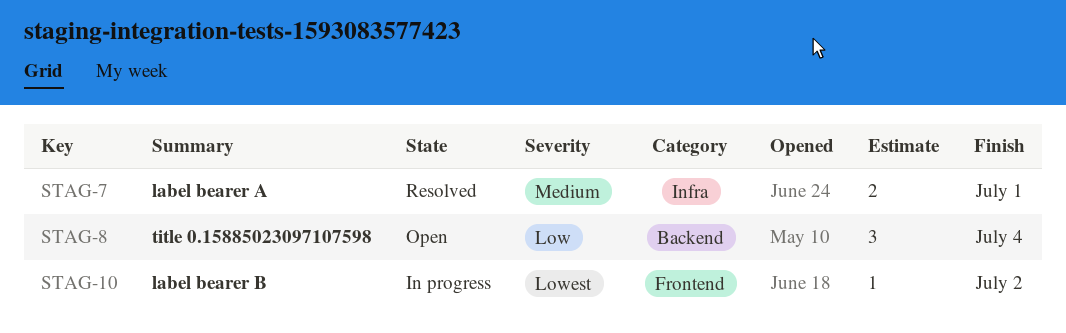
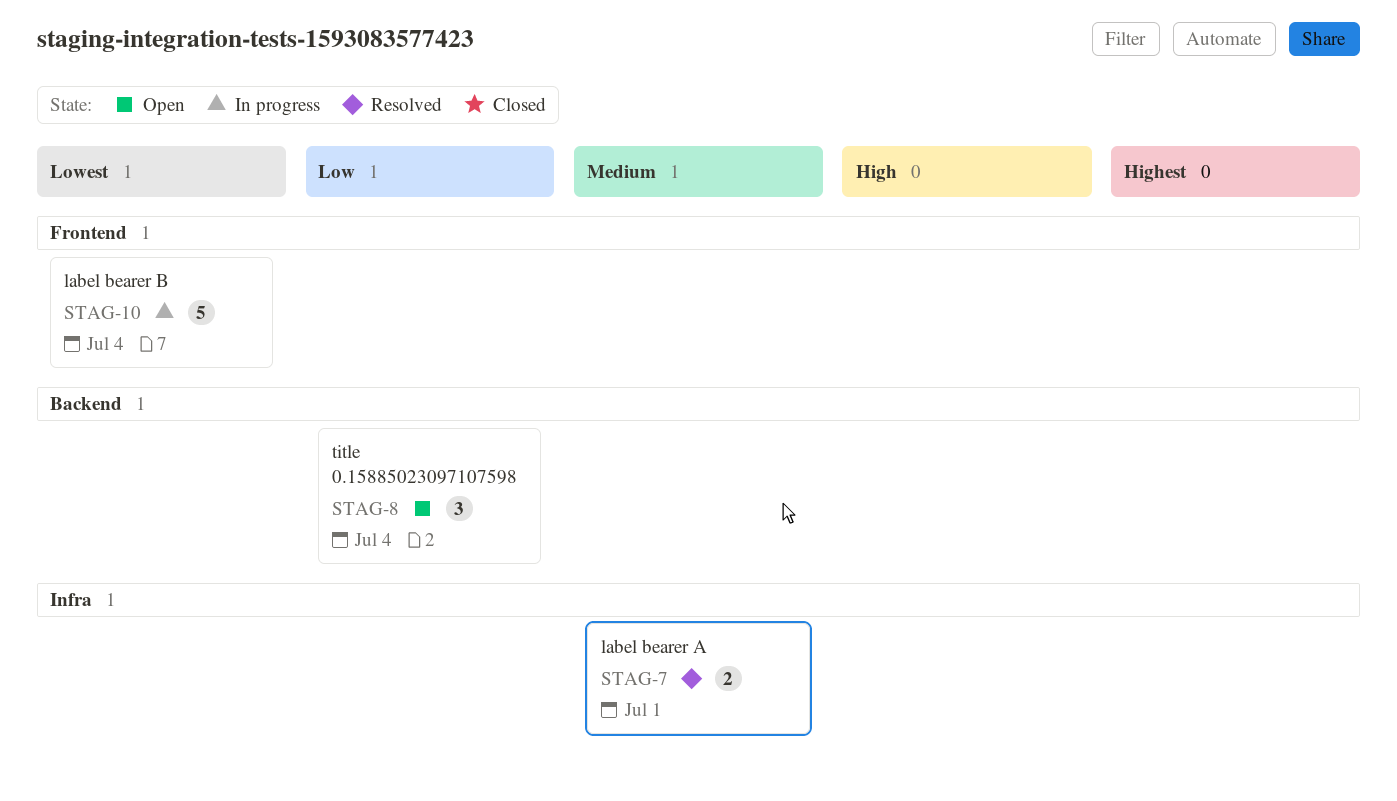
STAG-10, estimate: 1 -> 5
STAG-10, due: Jul 2 -> Jul 4

